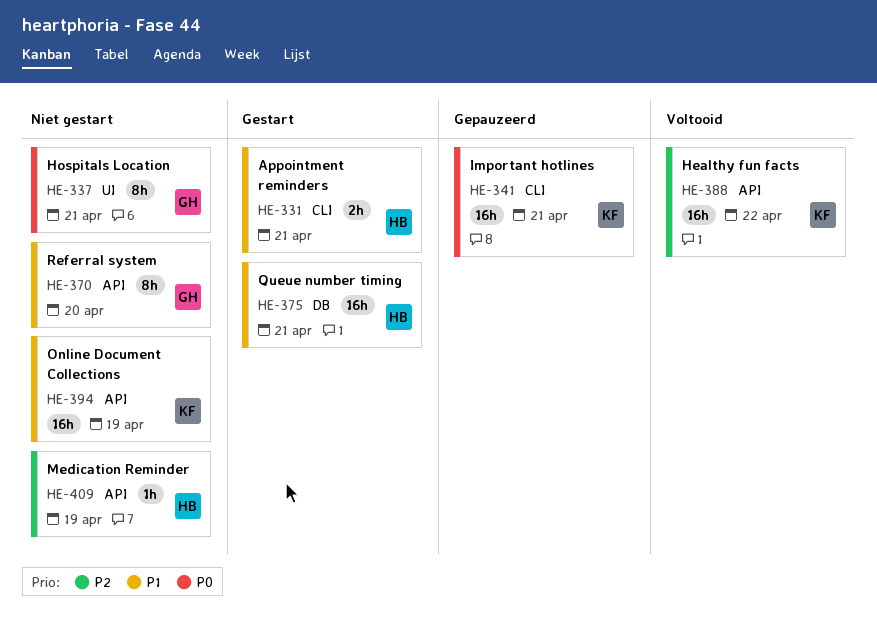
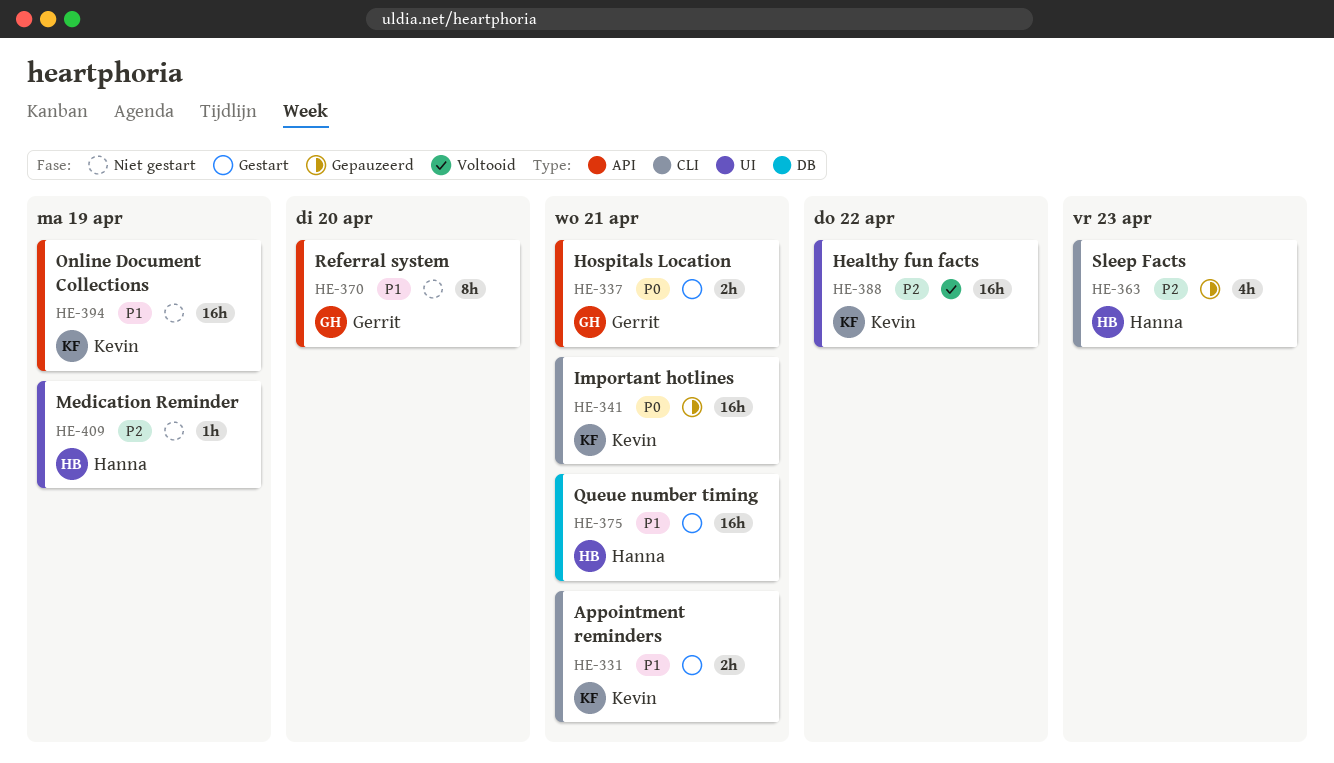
HE-331, owner: Hanna -> Kevin
HE-337, status: Niet gestart -> Gestart
HE-337, label: UI -> API
HE-337, estimate: 8h -> 2h
HE-363: none -> present
HE-388, label: API -> UI
HE-409, label: API -> UI

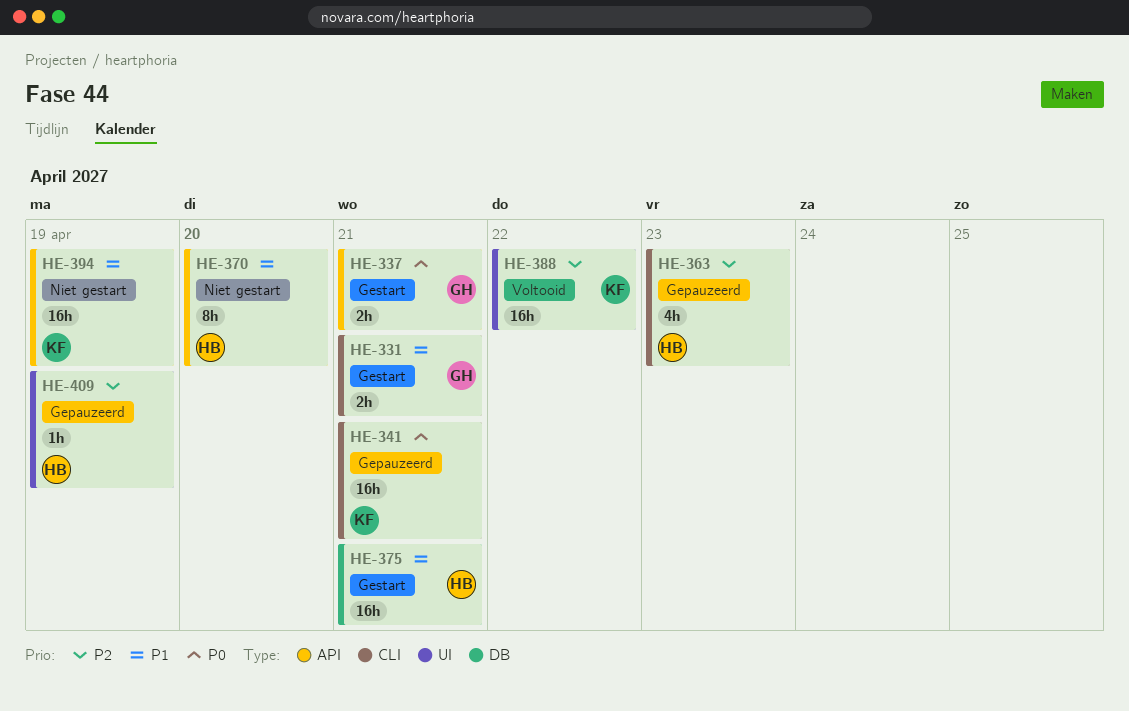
HE-331, owner: Kevin -> Gerrit
HE-370, owner: Gerrit -> Hanna
HE-409, status: Niet gestart -> Gepauzeerd

